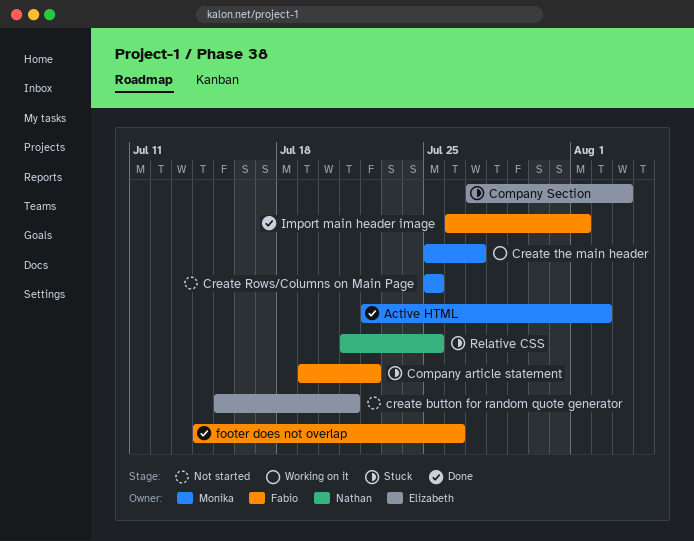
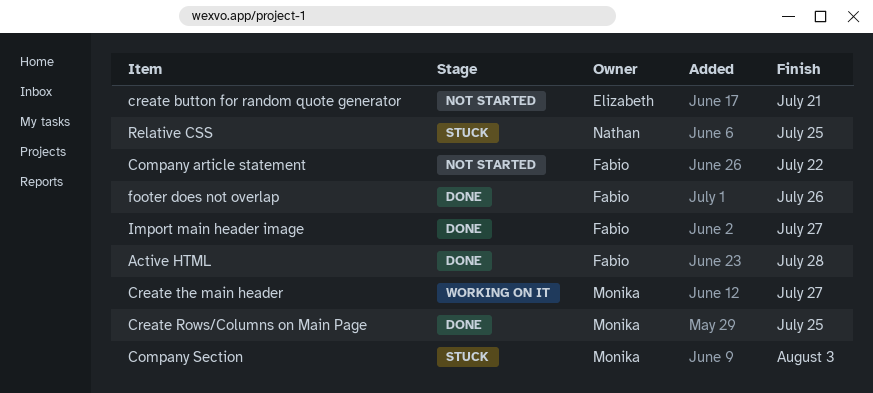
Active HTML, owner: Monika -> Fabio
Active HTML, due: Aug 2 -> Jul 28
Company article statement, status: Stuck -> Not started
Company Section, owner: Elizabeth -> Monika
Create Rows/Columns on Main Page, status: Not started -> Done
Import main header image, due: Aug 1 -> Jul 27

